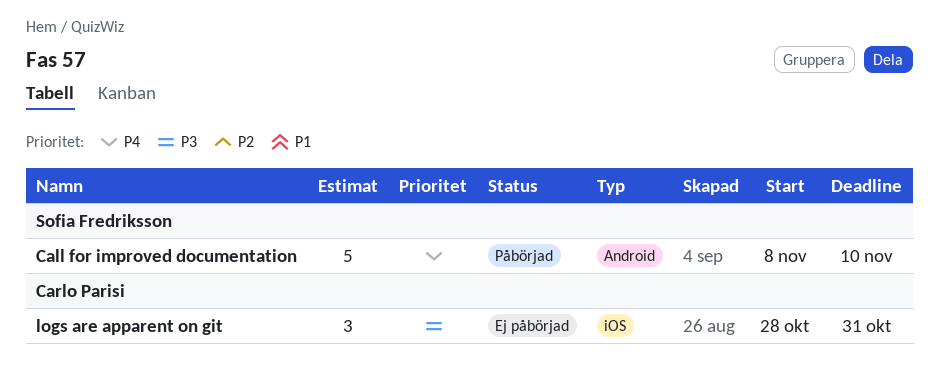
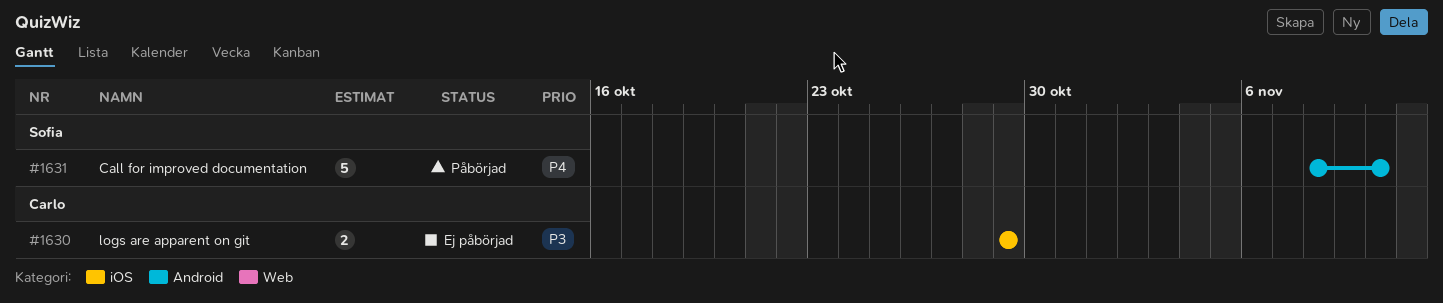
logs are apparent on git, estimate: 3 -> 2
logs are apparent on git, start: Oct 28 -> Oct 29
logs are apparent on git, due: Oct 31 -> Oct 29

